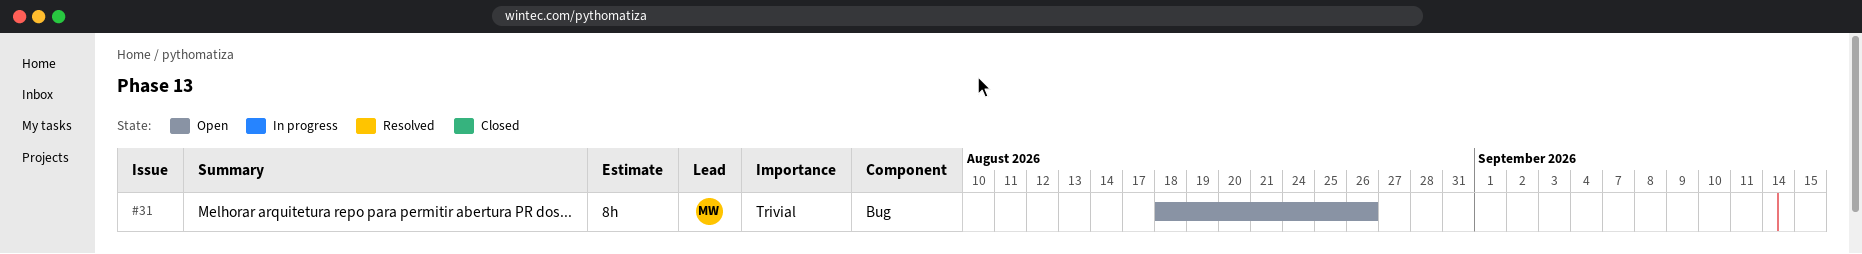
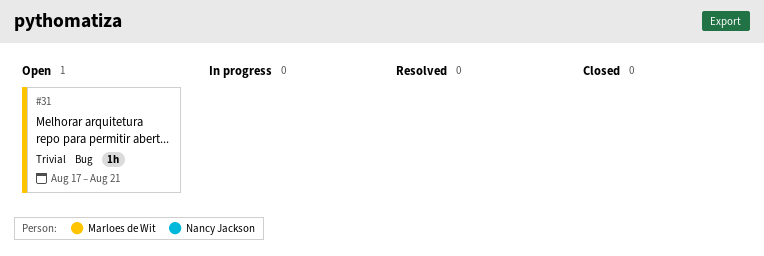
#31, estimate: 8h -> 1h
#31, start: Aug 18 -> Aug 17
#31, due: Aug 26 -> Aug 21

